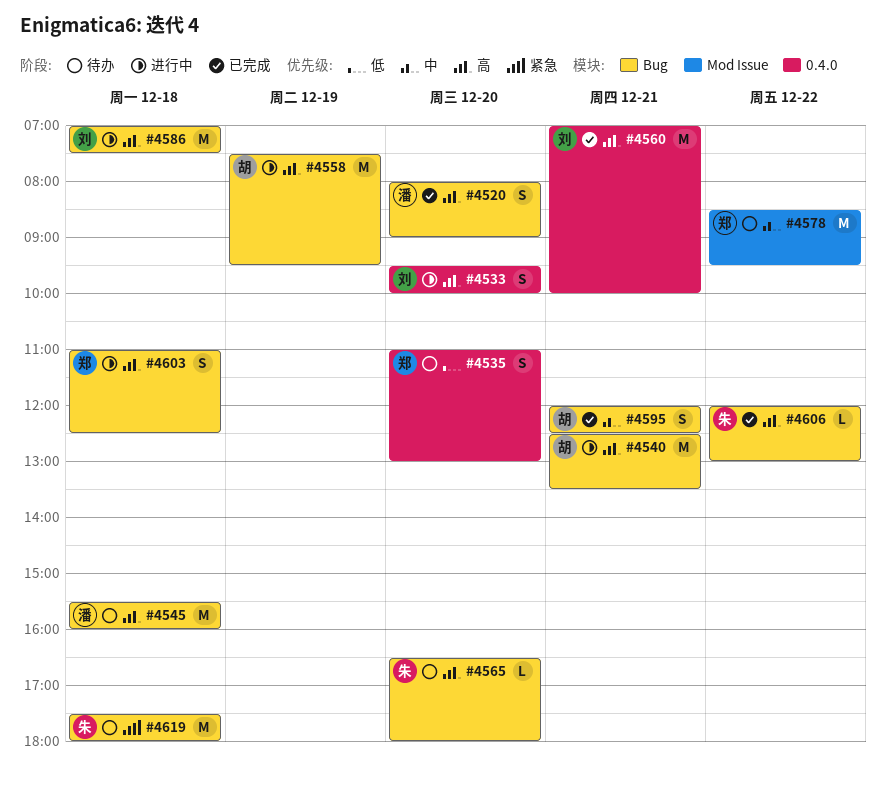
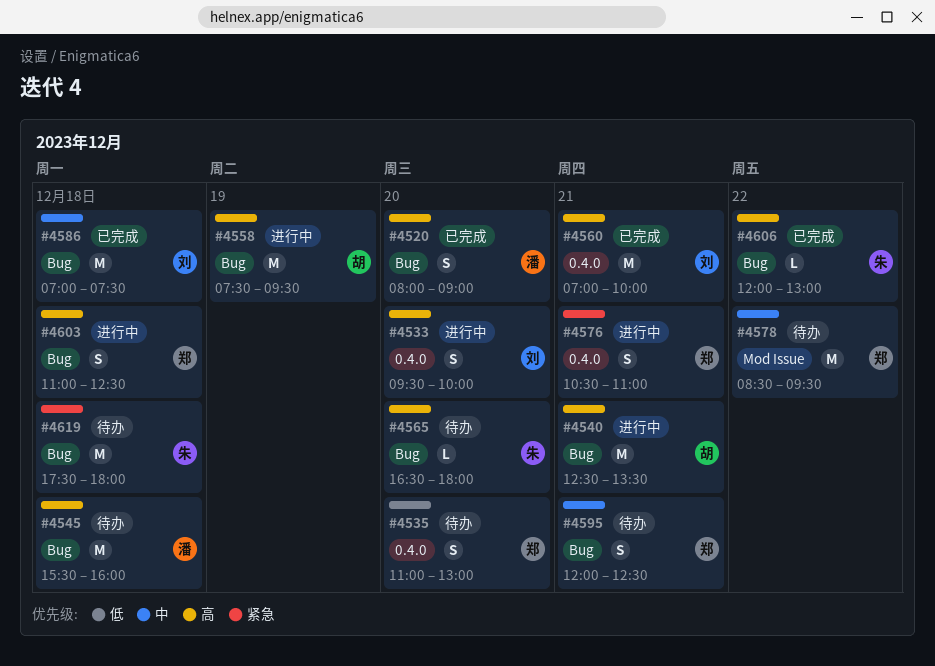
#4576: none -> present
#4586, status: 进行中 -> 已完成
#4586, priority: 高 -> 中
#4595, status: 已完成 -> 待办
#4595, owner: 胡 -> 郑

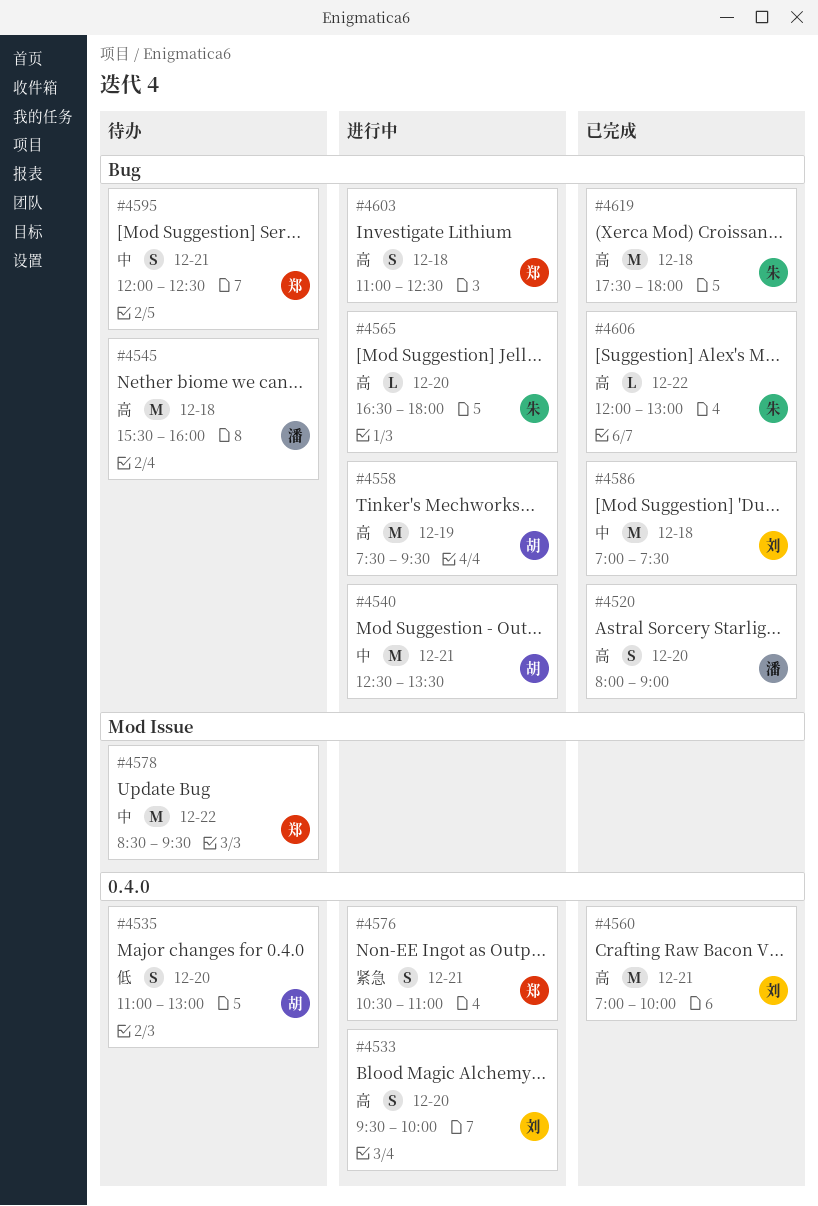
#4535, owner: 郑 -> 胡
#4540, priority: 高 -> 中
#4565, status: 待办 -> 进行中
#4619, status: 待办 -> 已完成
#4619, priority: 紧急 -> 高

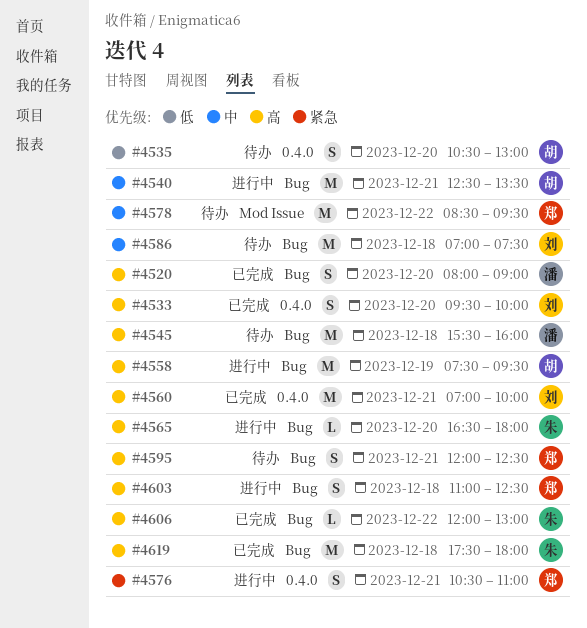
#4533, status: 进行中 -> 已完成
#4535, begins: 11:00 -> 10:30
#4586, status: 已完成 -> 待办
#4595, priority: 中 -> 高

